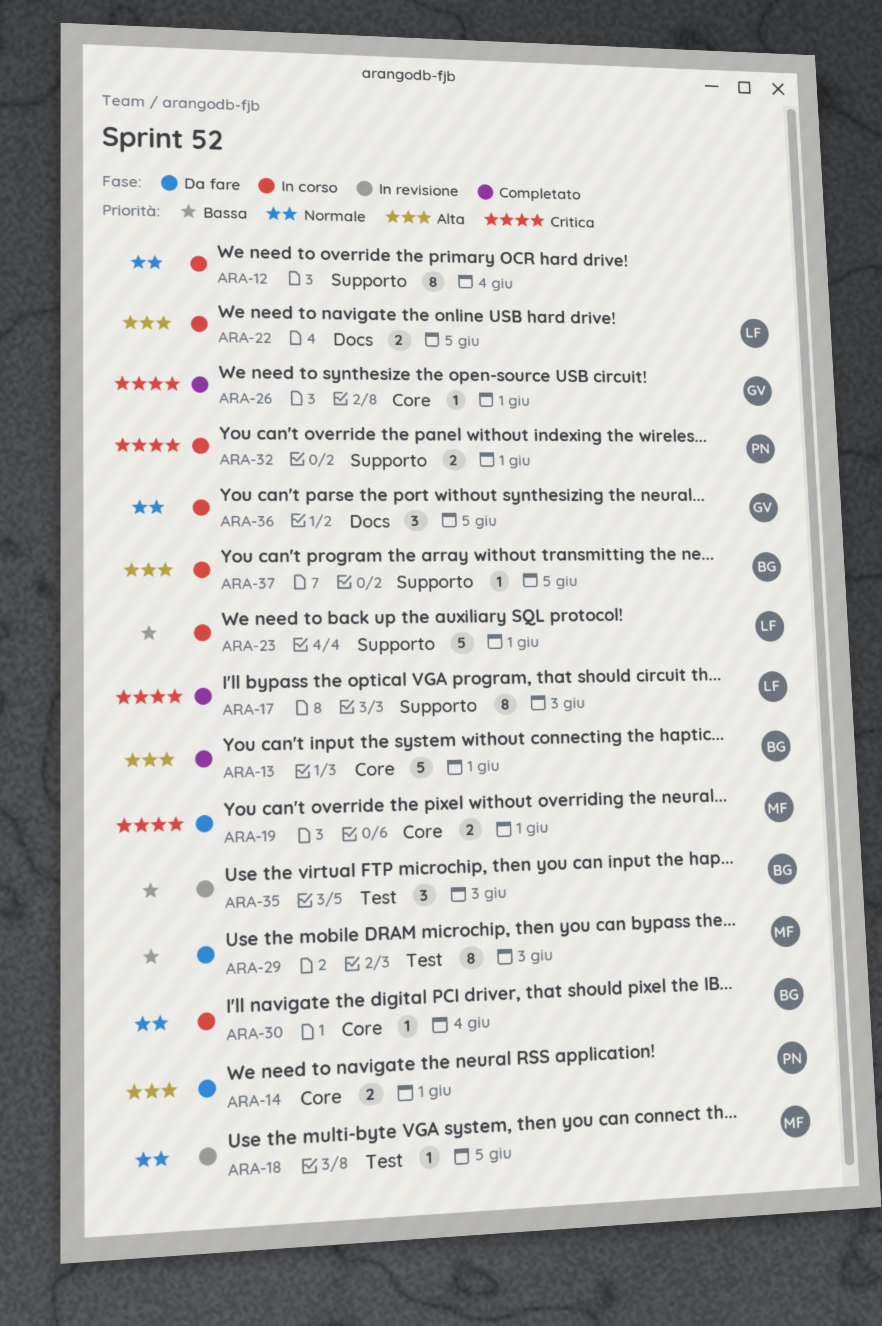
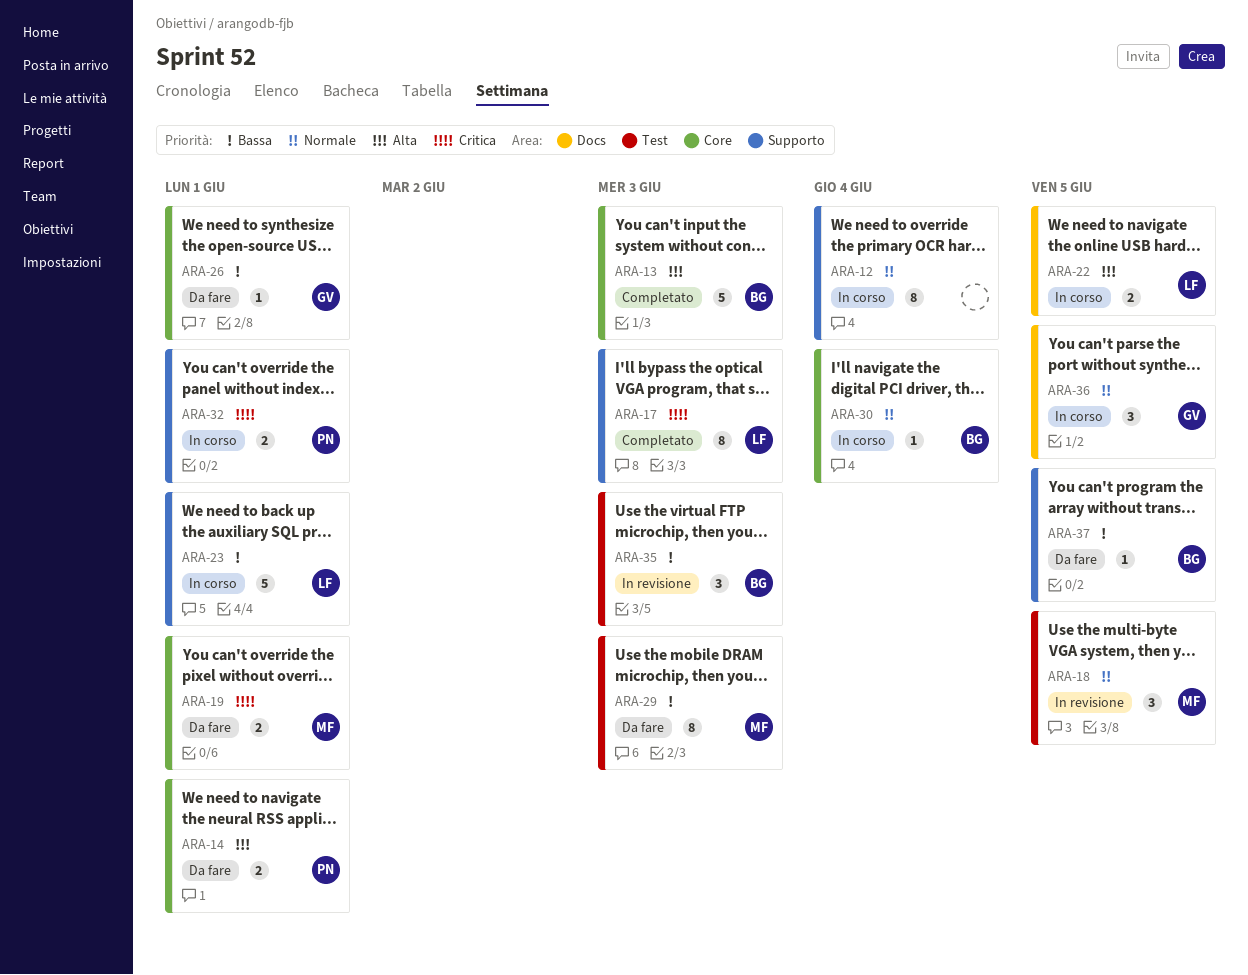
ARA-13, due: Jun 1 -> Jun 3
ARA-18, estimate: 1 -> 3
ARA-26, status: Completato -> Da fare
ARA-26, priority: Critica -> Bassa
ARA-37, status: In corso -> Da fare
ARA-37, priority: Alta -> Bassa

